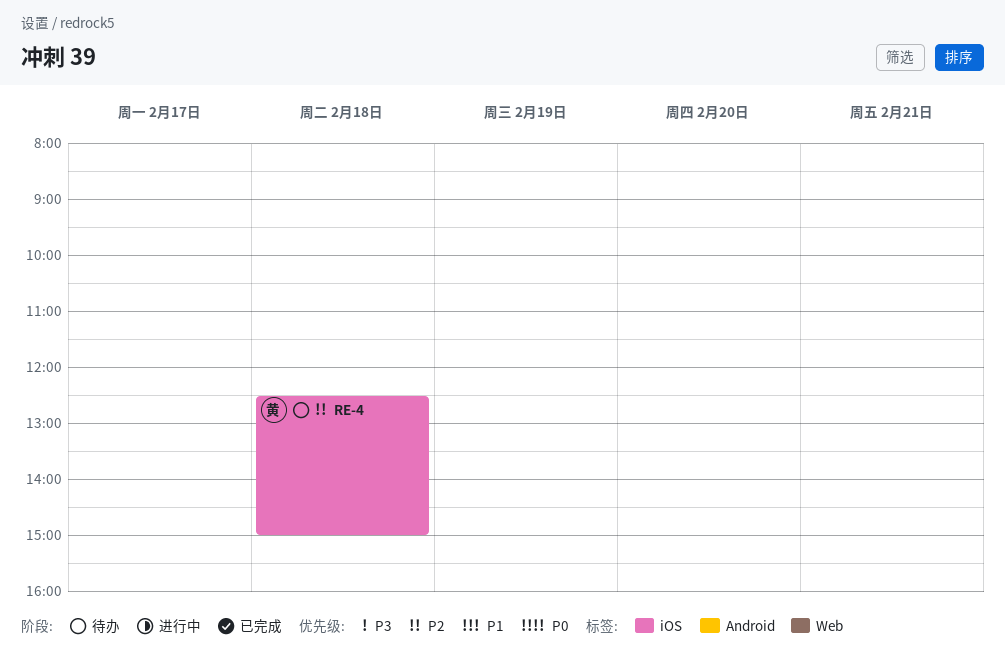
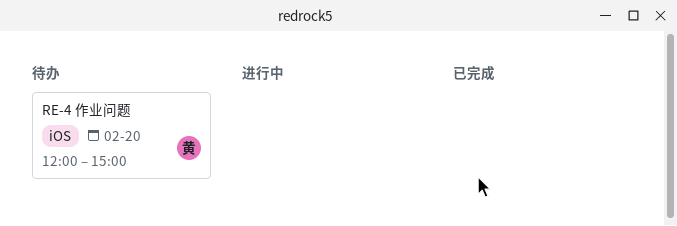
RE-4, day: Feb 18 -> Feb 20
RE-4, begins: 12:30 -> 12:00

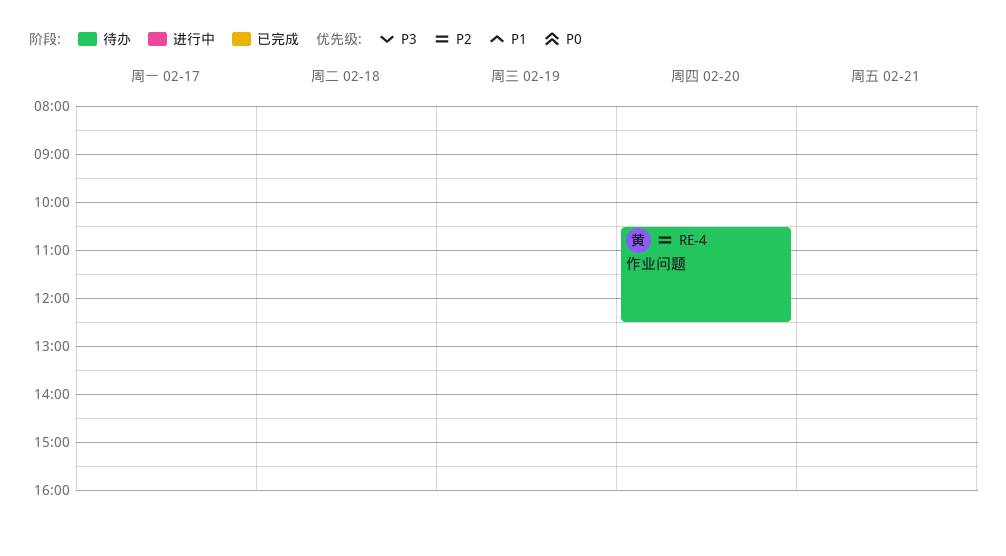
RE-4, begins: 12:00 -> 10:30
RE-4, ends: 15:00 -> 12:30

